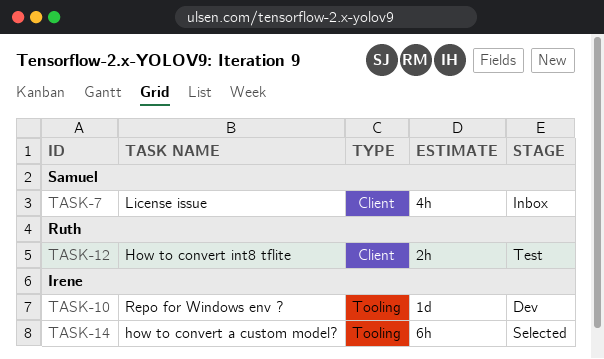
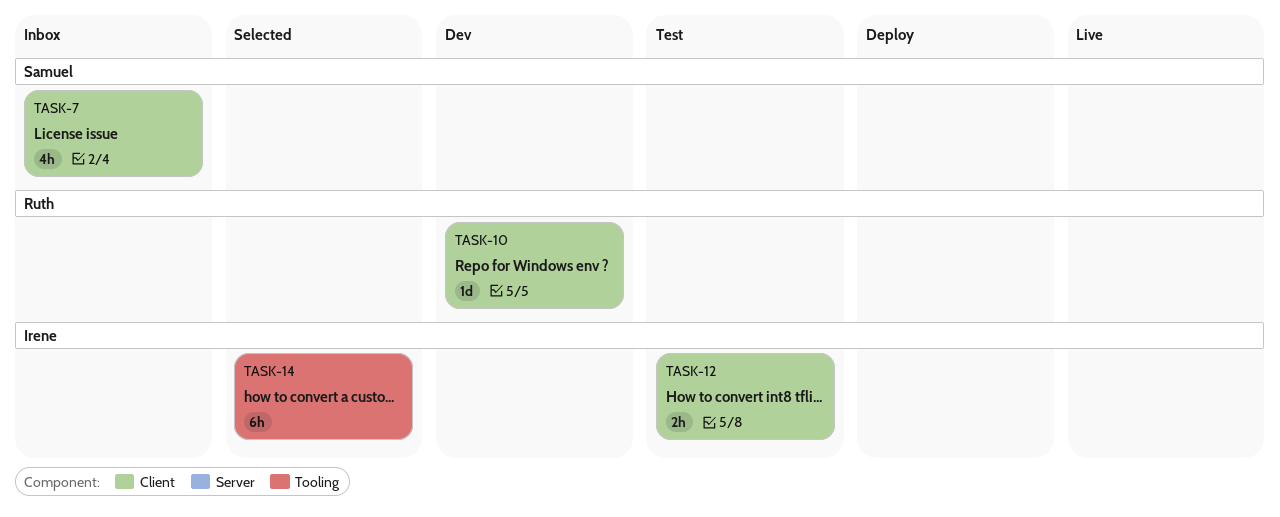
TASK-10, owner: Irene -> Ruth
TASK-10, label: Tooling -> Client
TASK-12, owner: Ruth -> Irene

